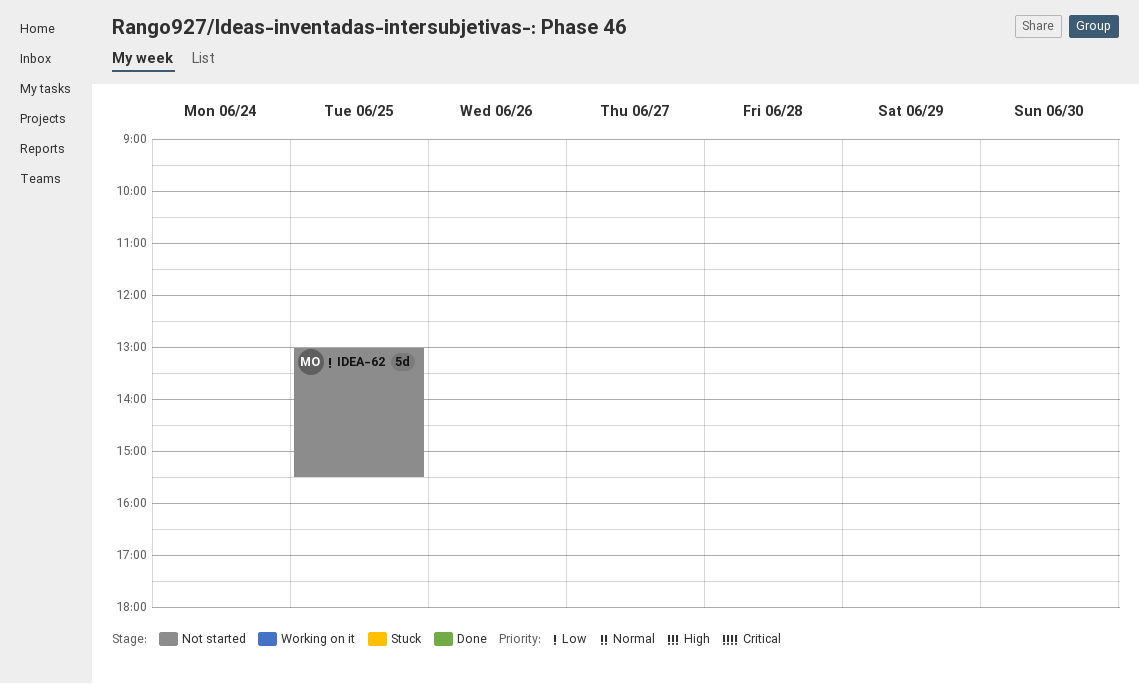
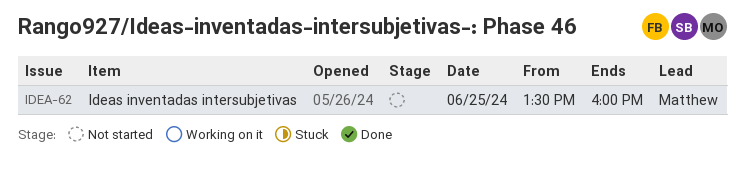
IDEA-62, begins: 13:00 -> 13:30
IDEA-62, ends: 15:30 -> 16:00

